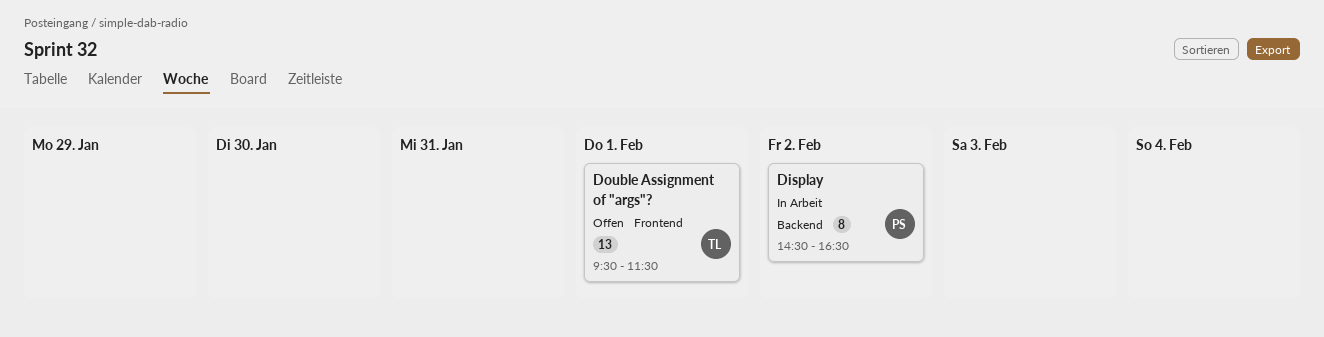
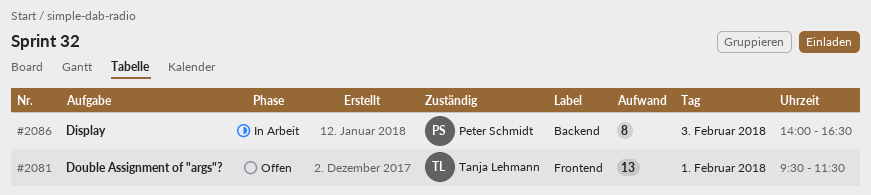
Display, day: Feb 2 -> Feb 3
Display, begins: 14:30 -> 14:00

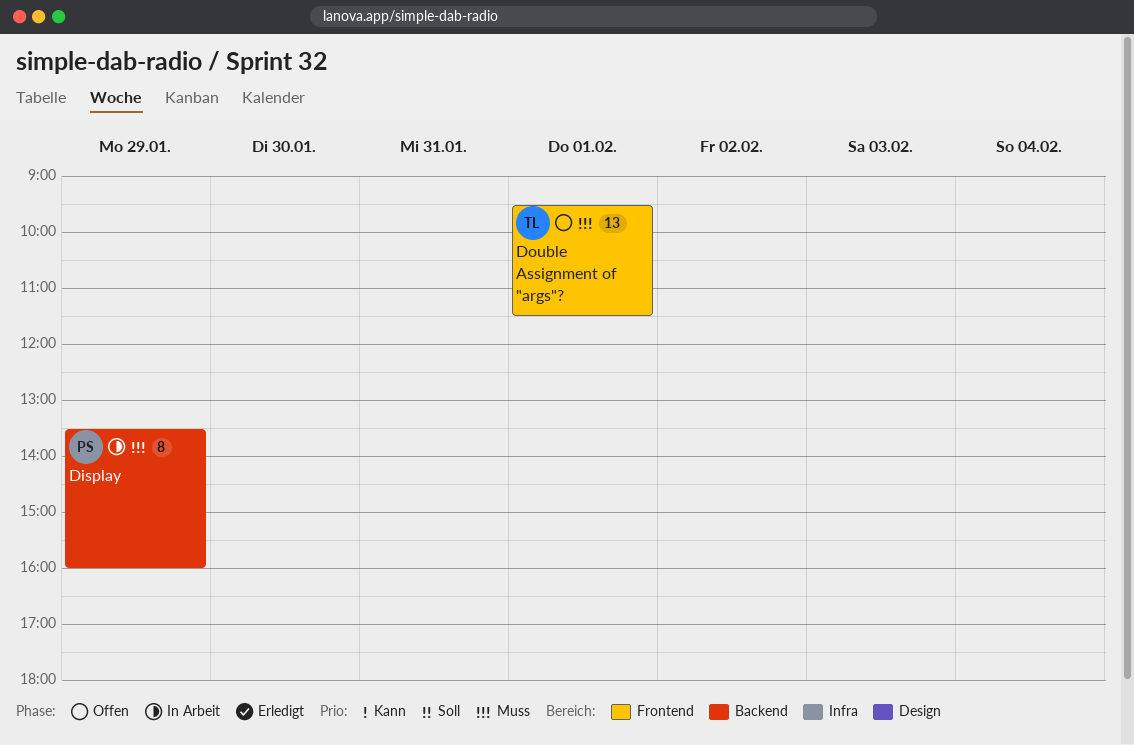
Display, day: Feb 3 -> Jan 29
Display, begins: 14:00 -> 13:30
Display, ends: 16:30 -> 16:00

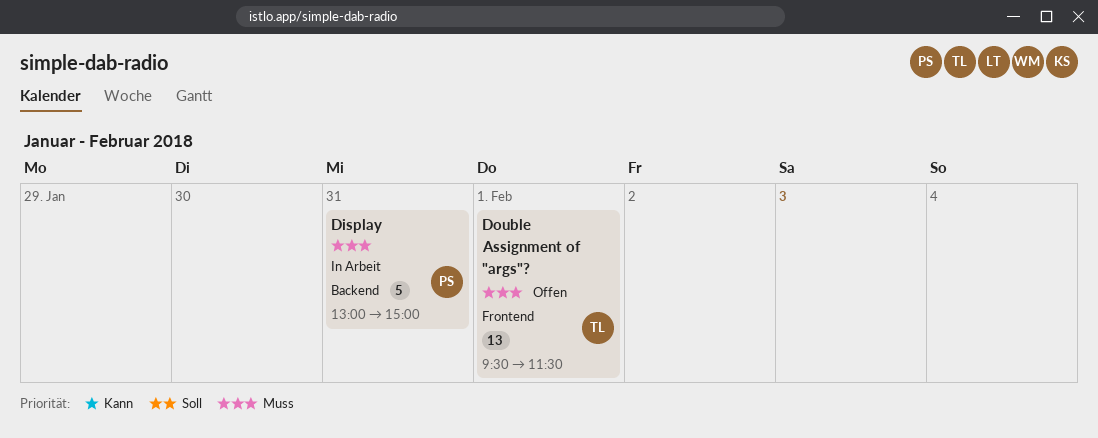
Display, estimate: 8 -> 5
Display, day: Jan 29 -> Jan 31
Display, begins: 13:30 -> 13:00
Display, ends: 16:00 -> 15:00

